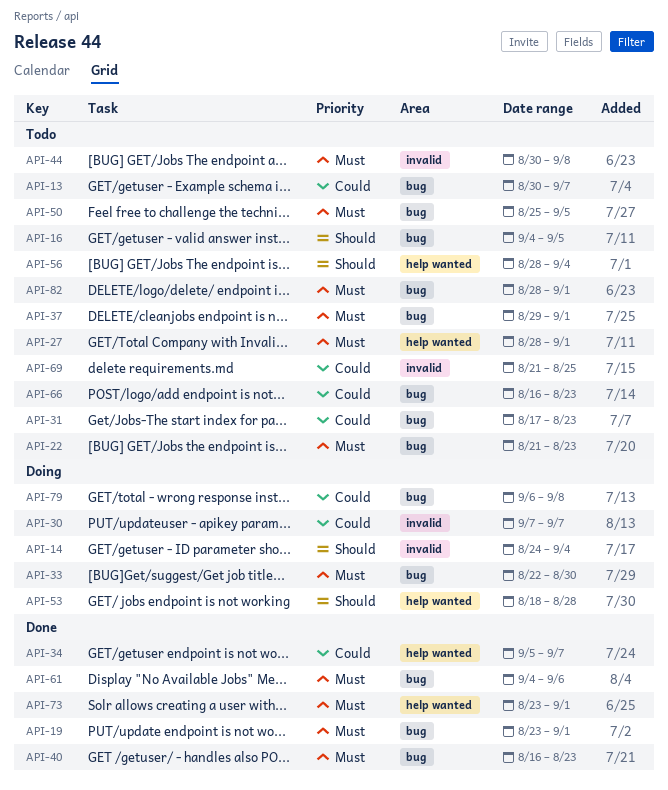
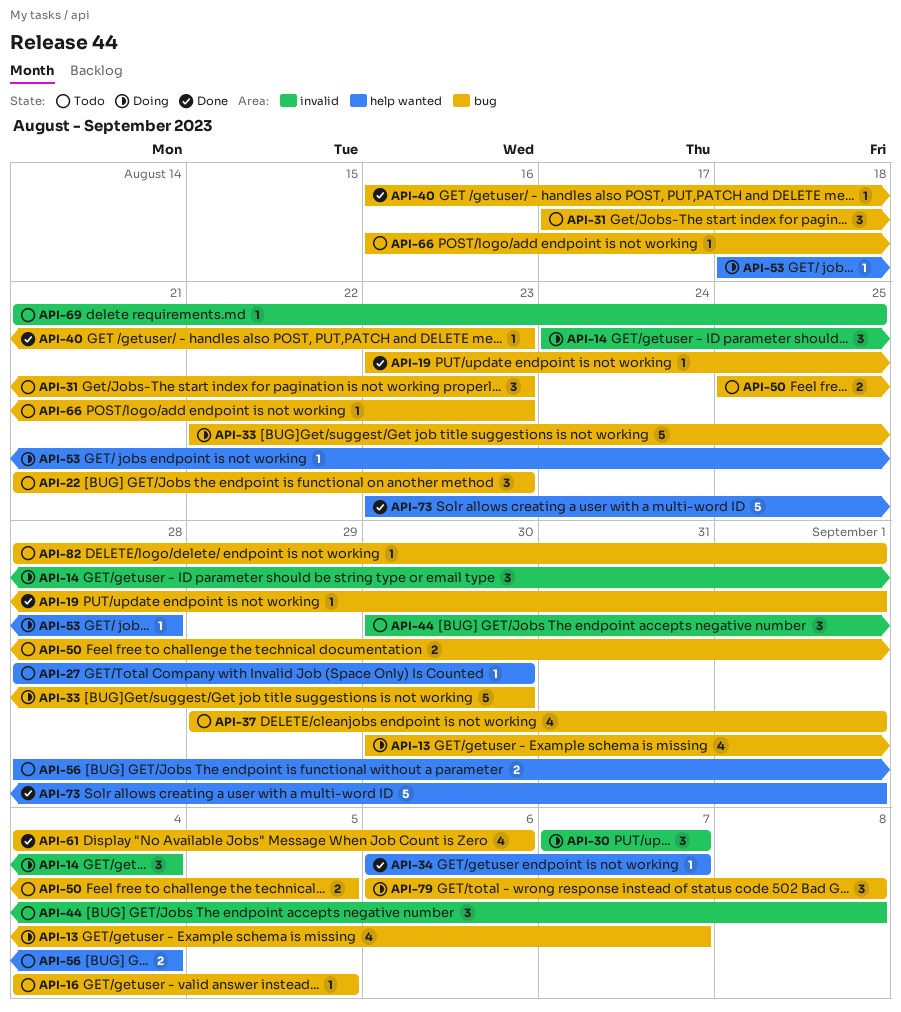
API-13, status: Todo -> Doing
API-27, due: Sep 1 -> Aug 30
API-34, start: Sep 5 -> Sep 6

